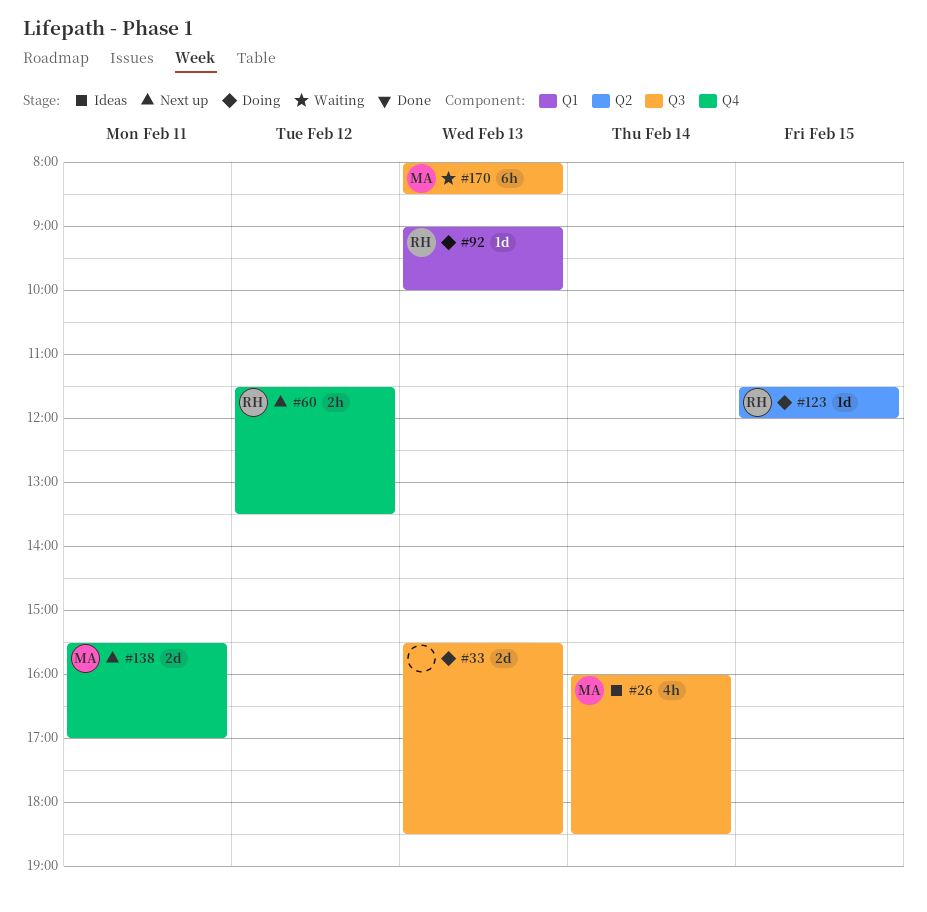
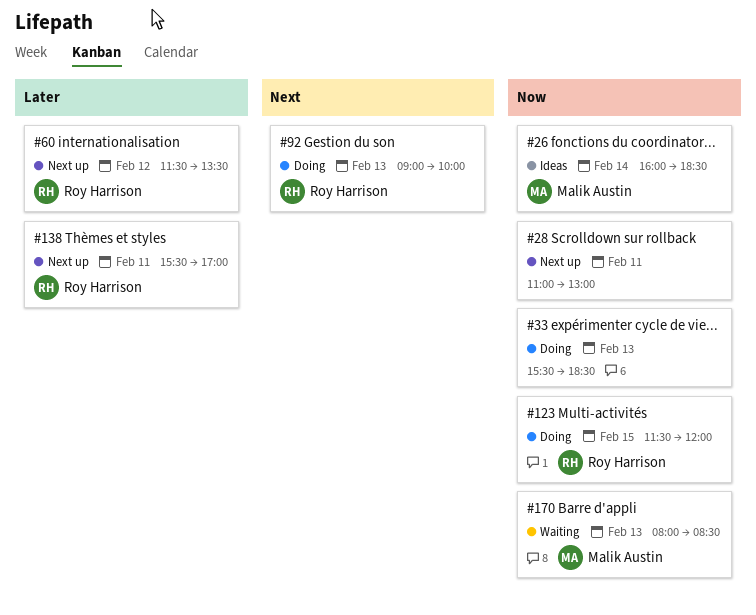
#28: none -> present
#138, owner: Malik Austin -> Roy Harrison

